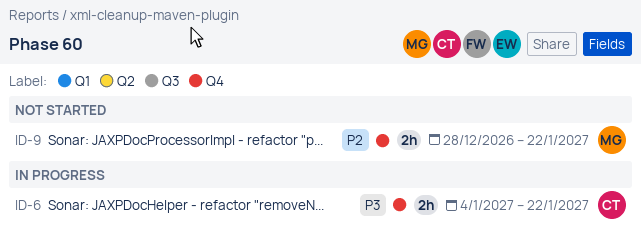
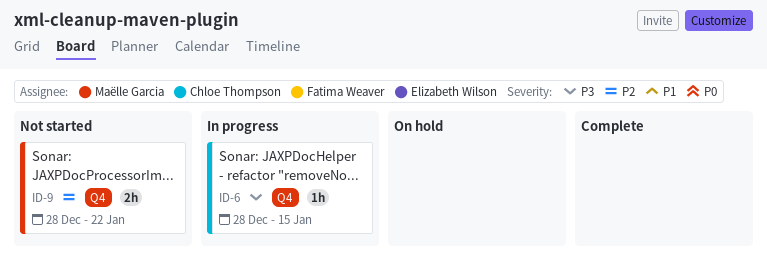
ID-6, estimate: 2h -> 1h
ID-6, start: Jan 4 -> Dec 28
ID-6, due: Jan 22 -> Jan 15

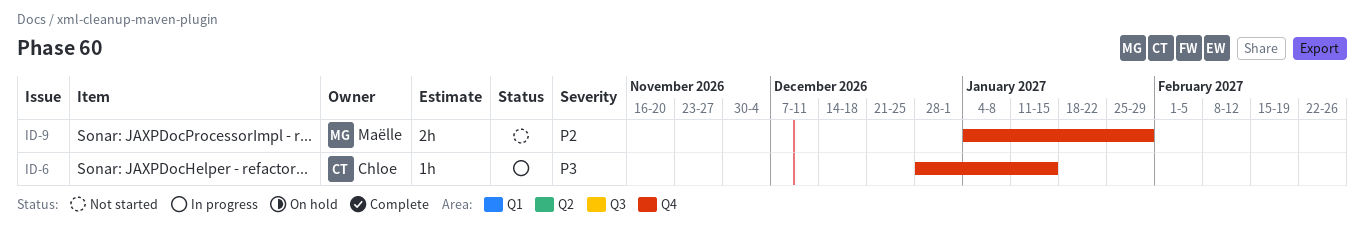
ID-9, start: Dec 28 -> Jan 4
ID-9, due: Jan 22 -> Jan 29

